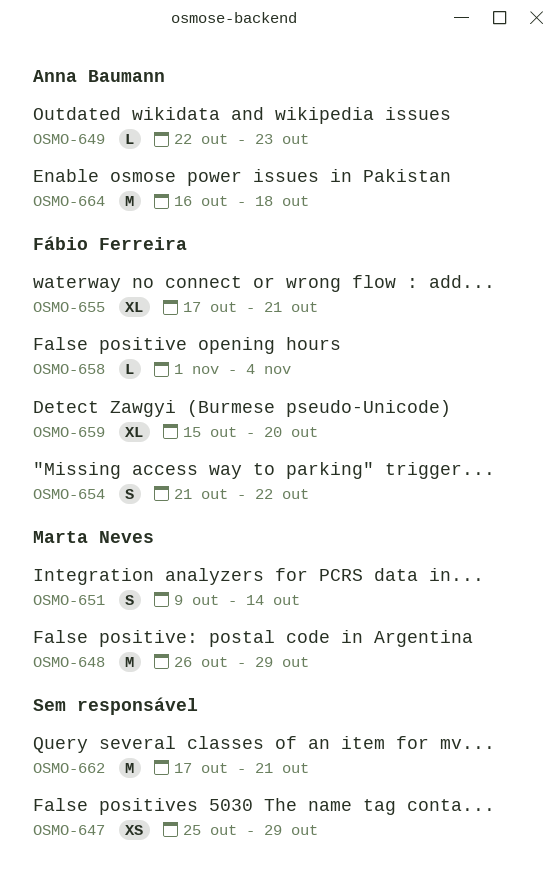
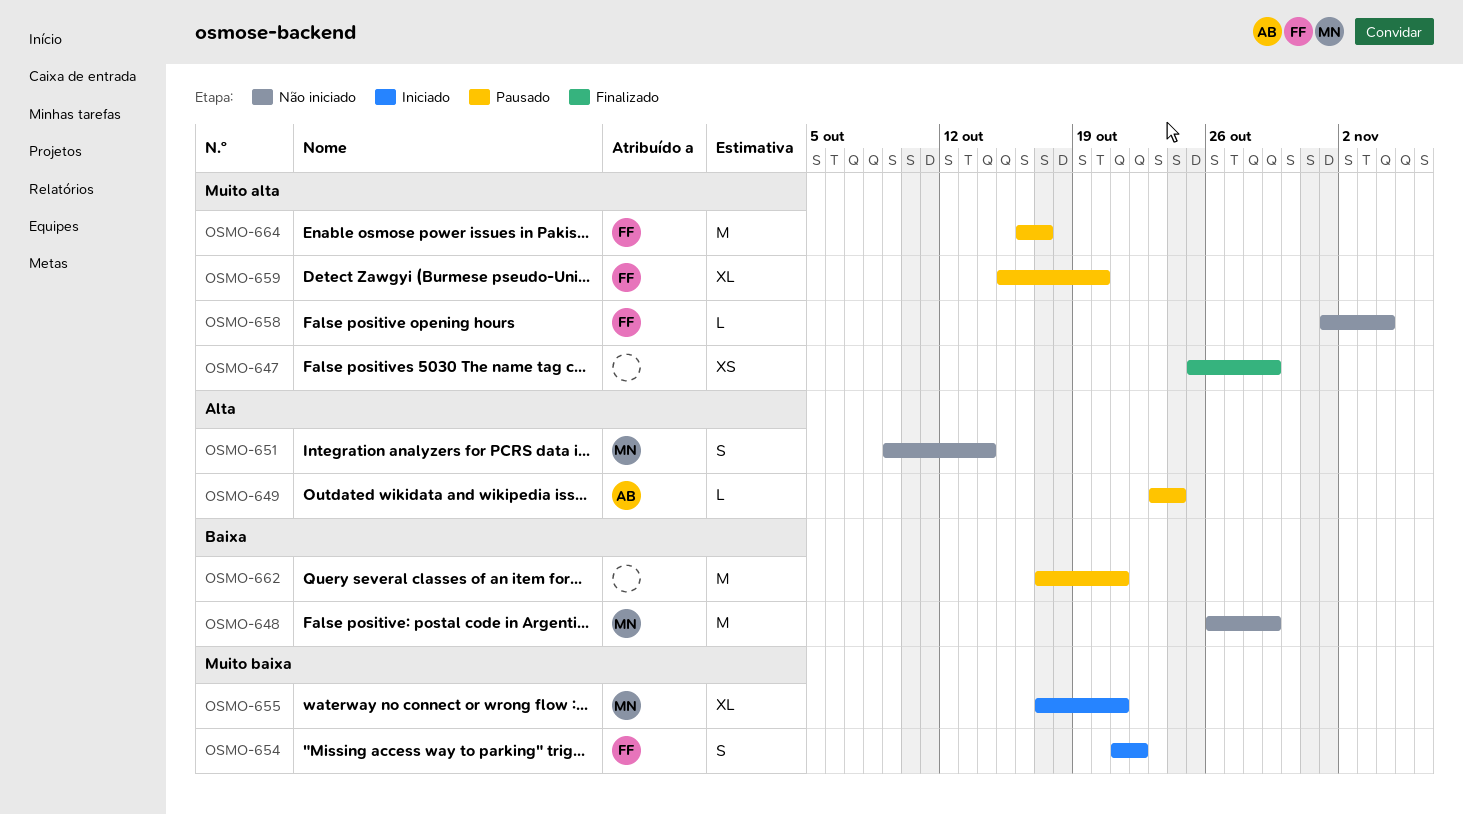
OSMO-649, start: Oct 22 -> Oct 23
OSMO-649, due: Oct 23 -> Oct 24
OSMO-655, owner: Fábio Ferreira -> Marta Neves
OSMO-664, owner: Anna Baumann -> Fábio Ferreira
OSMO-664, due: Oct 18 -> Oct 17

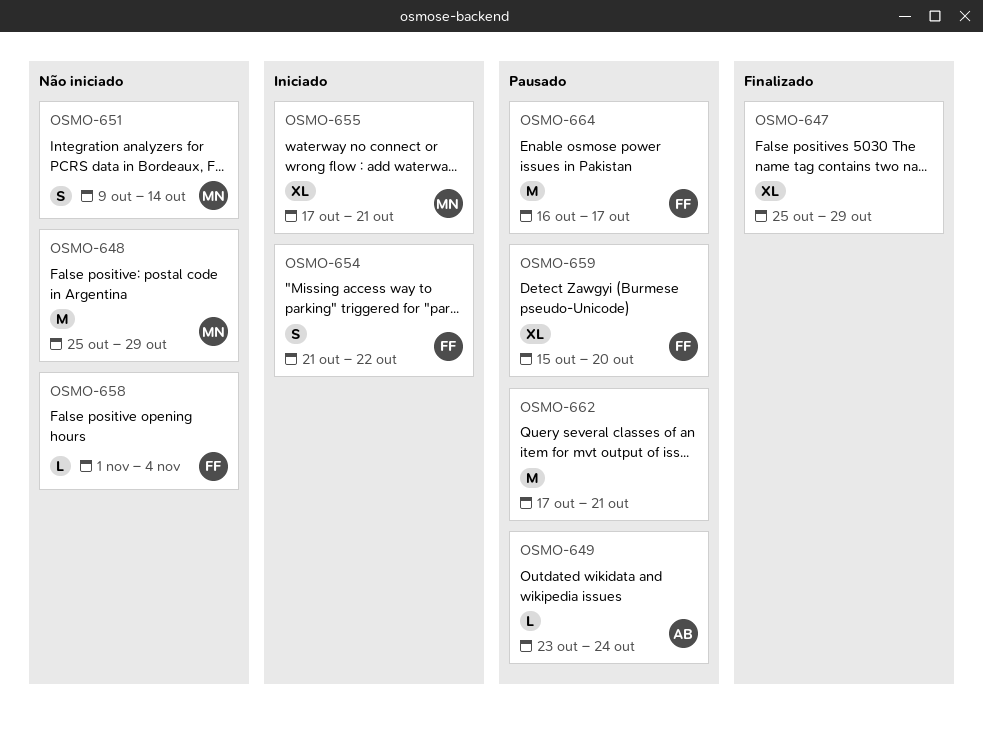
OSMO-647, estimate: XS -> XL
OSMO-648, start: Oct 26 -> Oct 25

